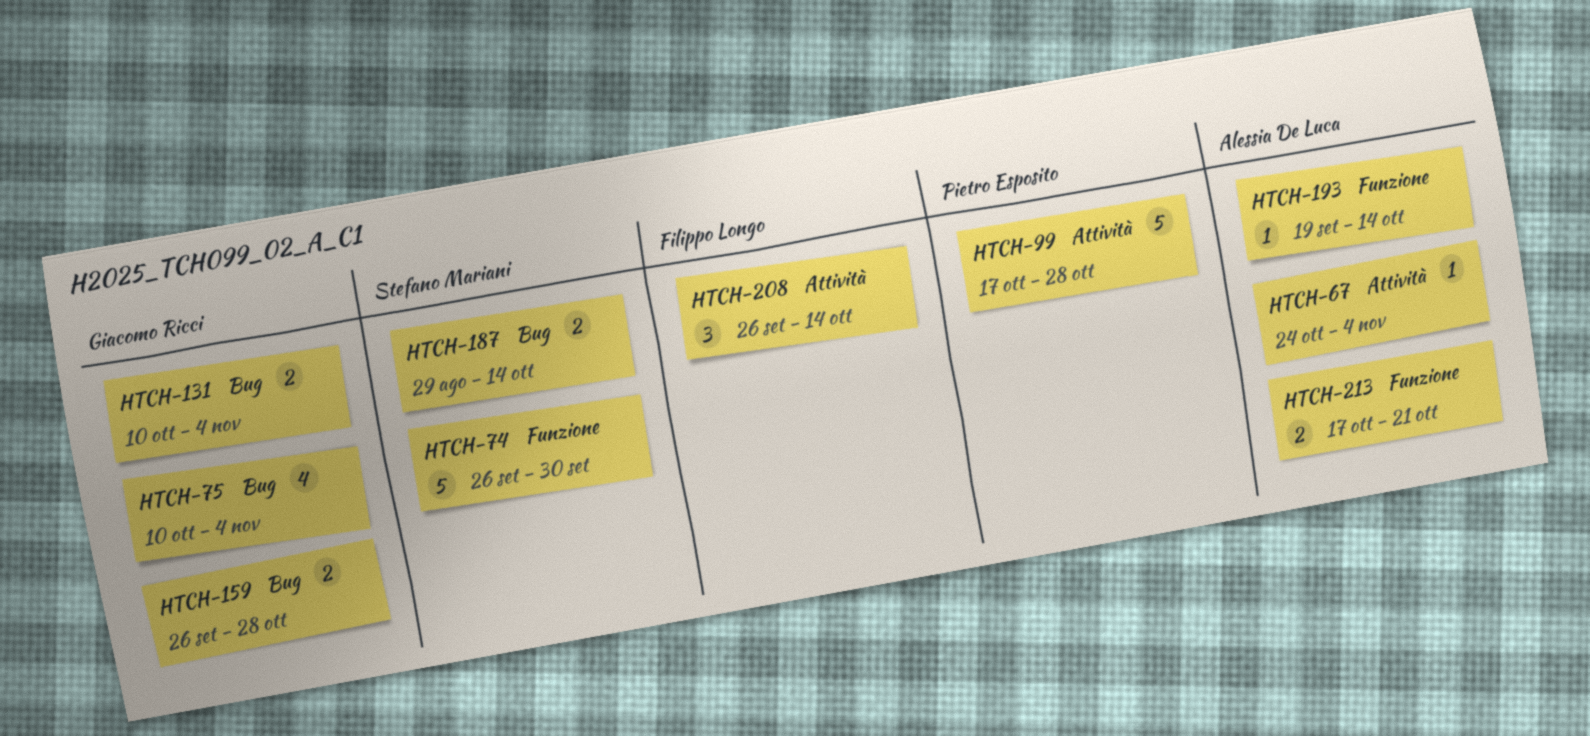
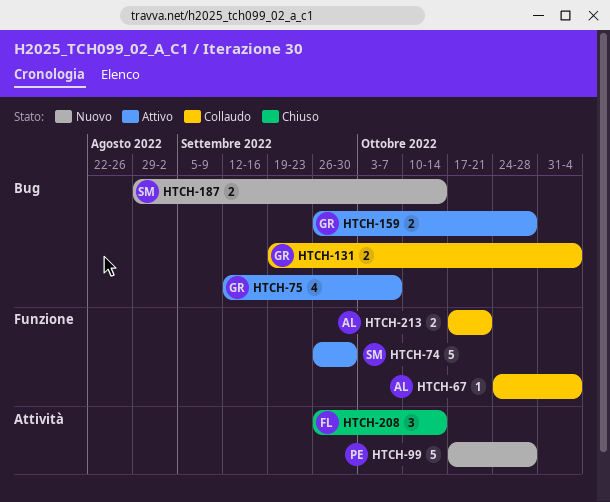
HTCH-67, label: Attività -> Funzione
HTCH-75, start: Oct 10 -> Sep 12
HTCH-75, due: Nov 4 -> Oct 7
HTCH-131, start: Oct 10 -> Sep 19
HTCH-193: present -> none

